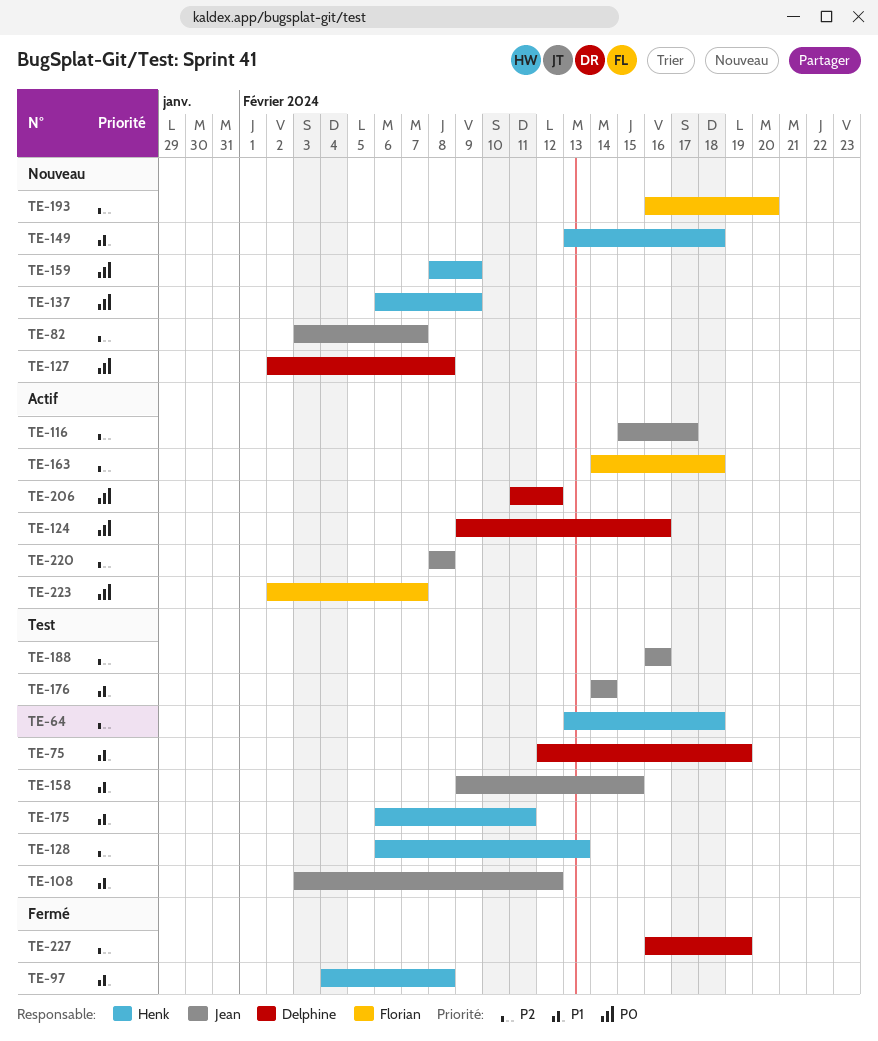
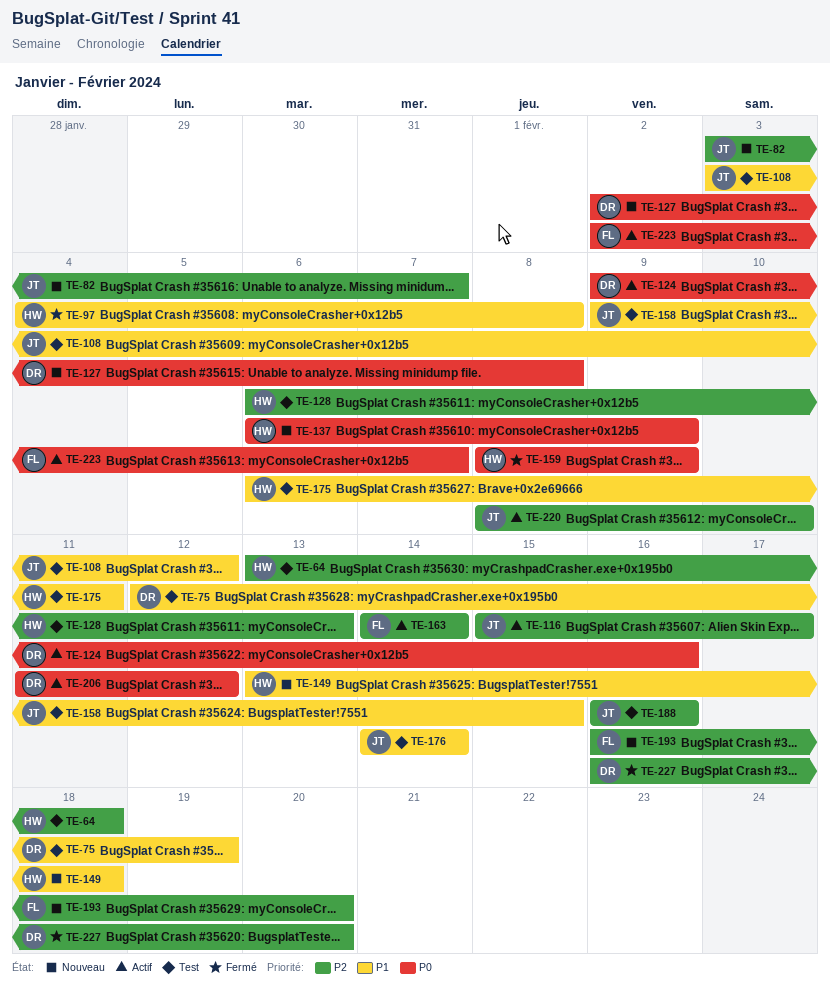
TE-159, status: Nouveau -> Fermé
TE-163, due: Feb 18 -> Feb 14
TE-220, due: Feb 8 -> Feb 10
TE-227, due: Feb 19 -> Feb 20

